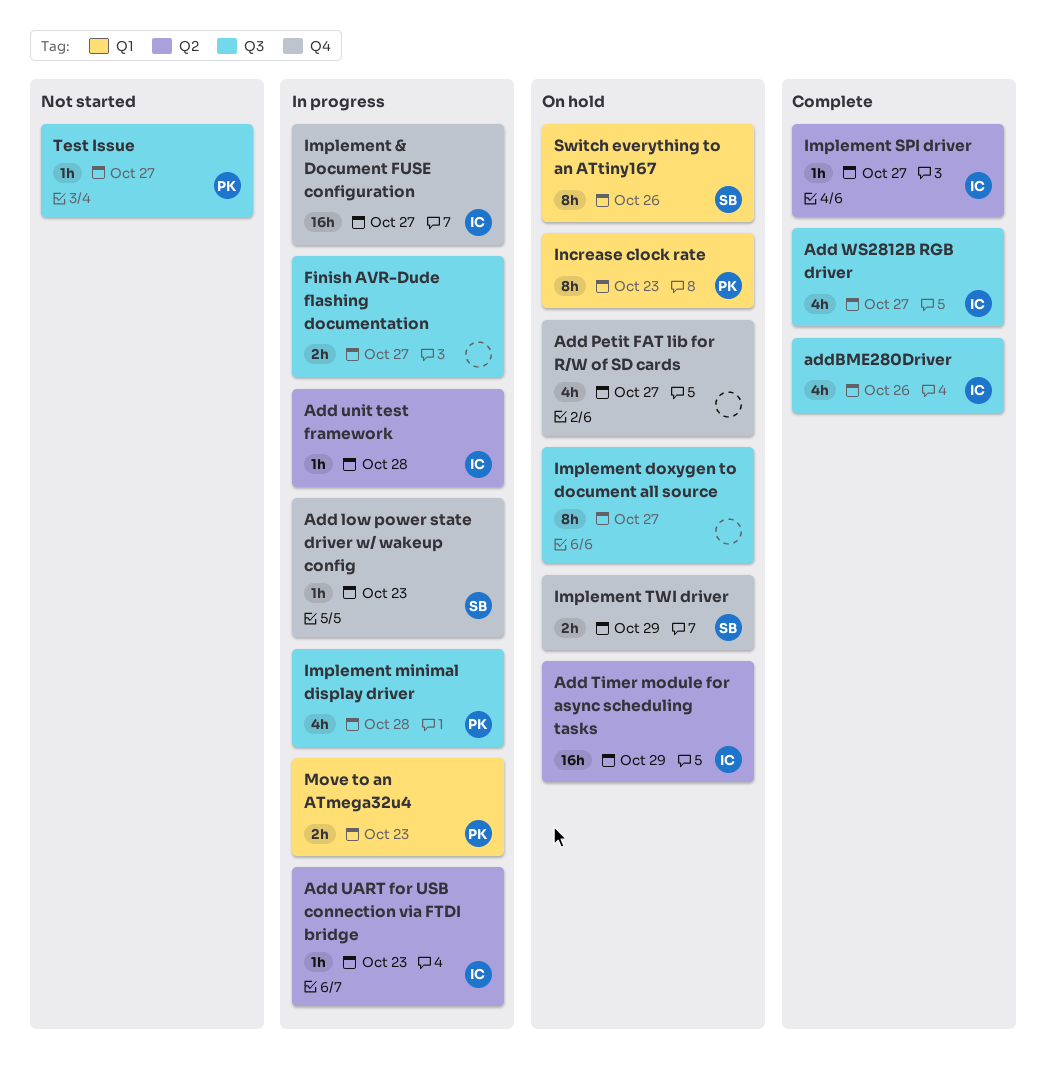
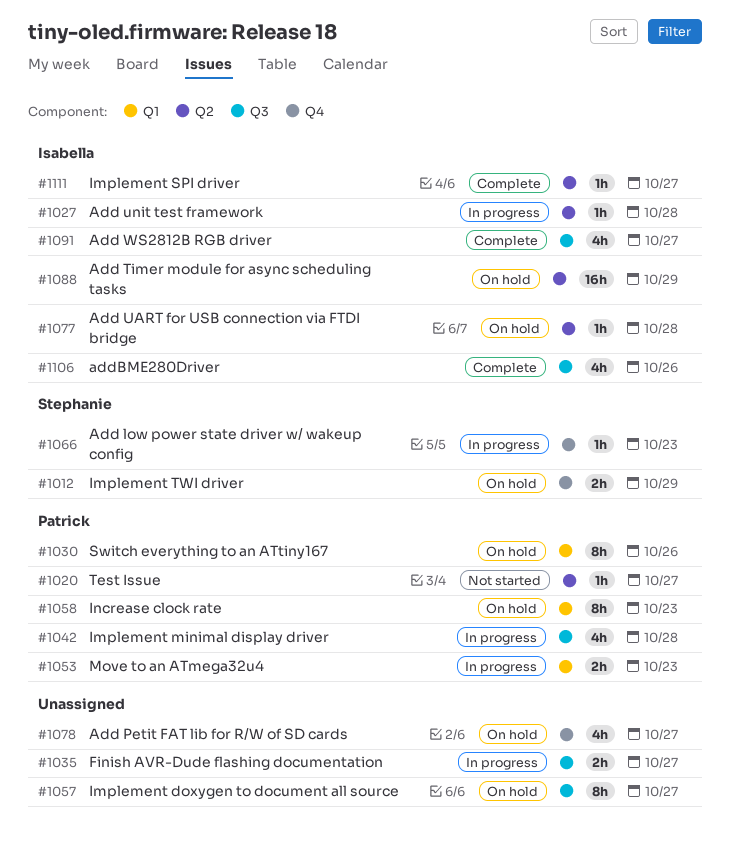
Add UART for USB connection via FTDI bridge, status: In progress -> On hold
Add UART for USB connection via FTDI bridge, due: Oct 23 -> Oct 28
Implement & Document FUSE configuration: present -> none
Switch everything to an ATtiny167, owner: Stephanie -> Patrick
Test Issue, label: Q3 -> Q2

